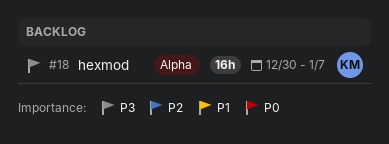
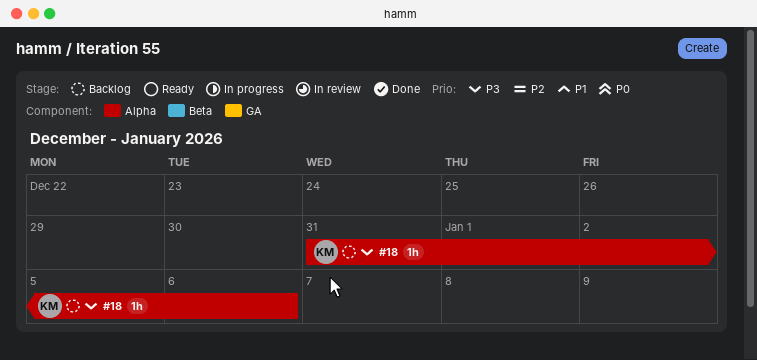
#18, estimate: 16h -> 1h
#18, start: Dec 30 -> Dec 31
#18, due: Jan 7 -> Jan 6

